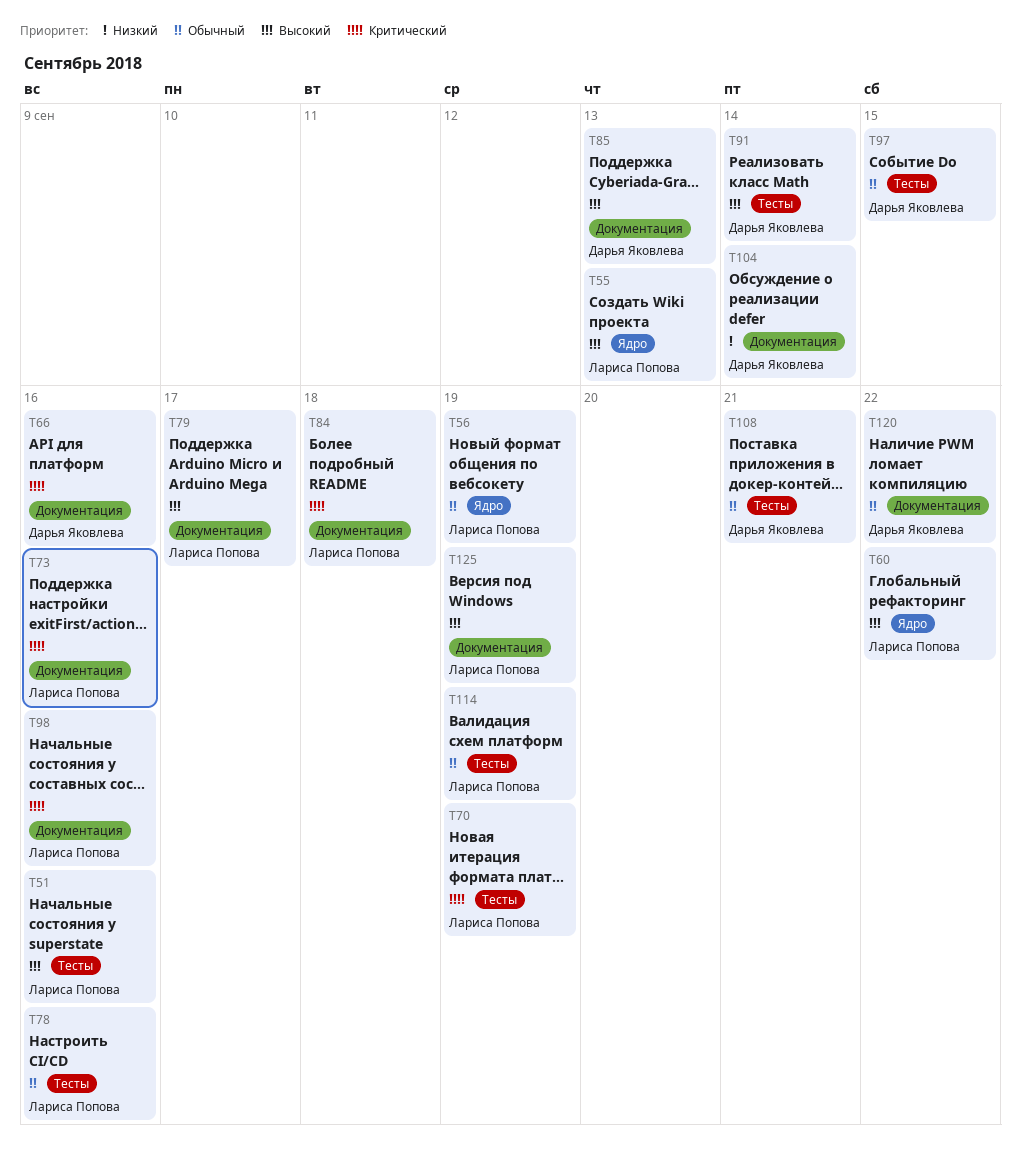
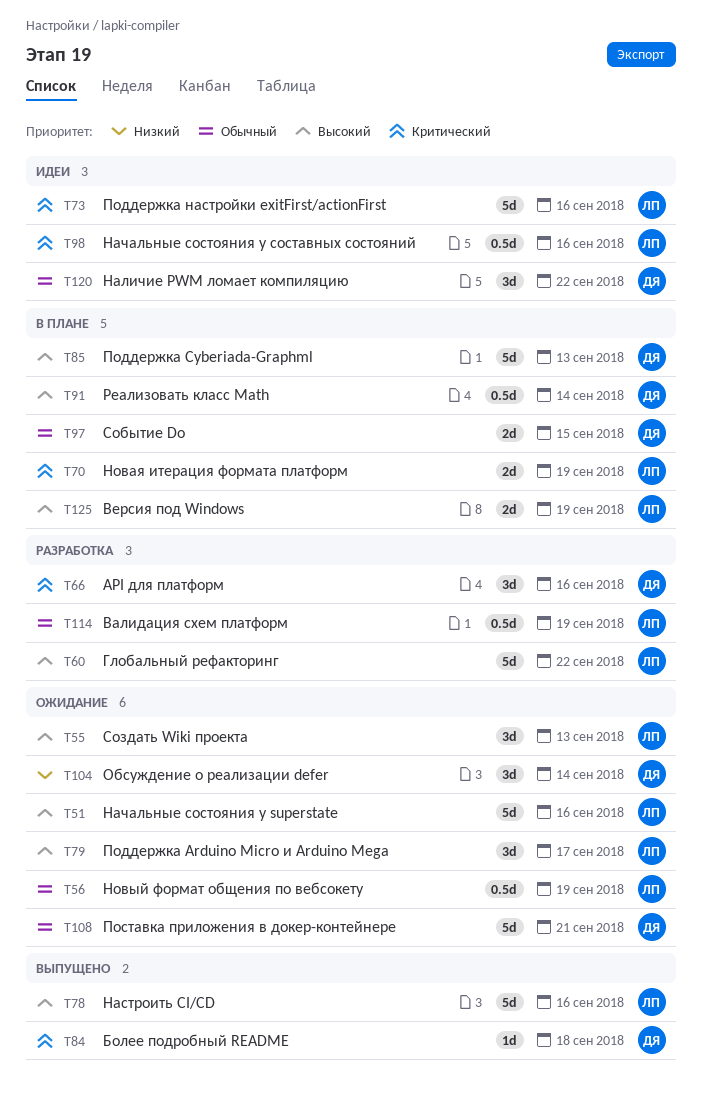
T78, priority: Обычный -> Высокий
T84, owner: Лариса Попова -> Дарья Яковлева

